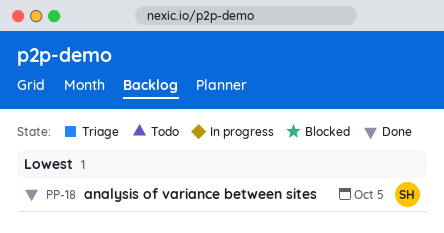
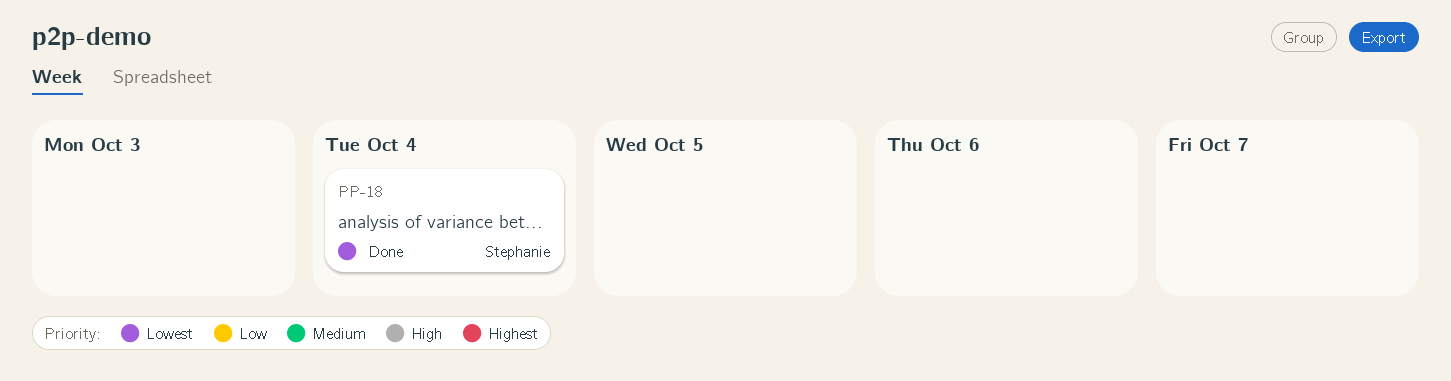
PP-18, due: Oct 5 -> Oct 4

